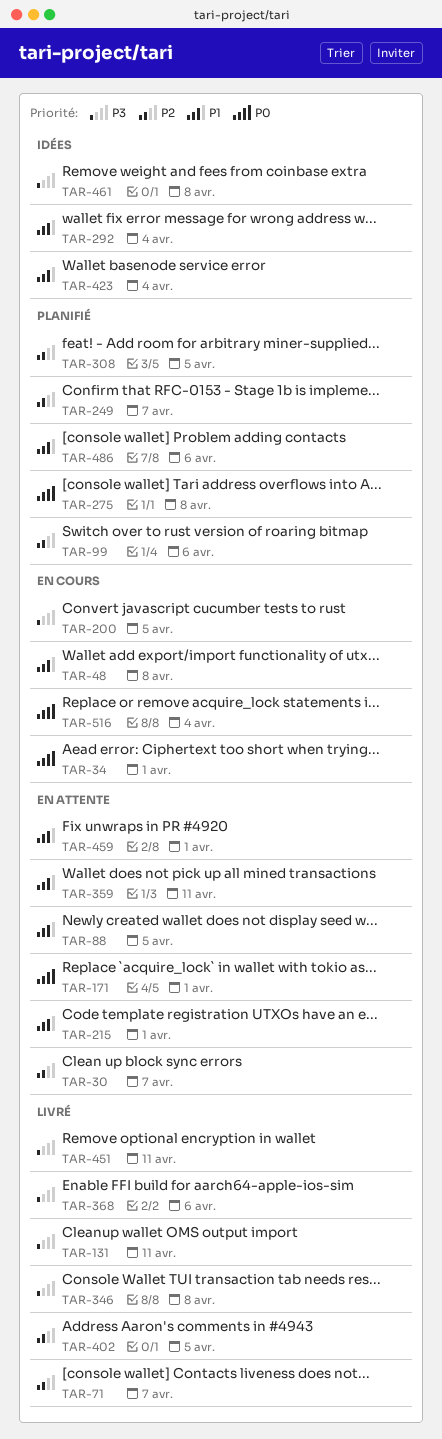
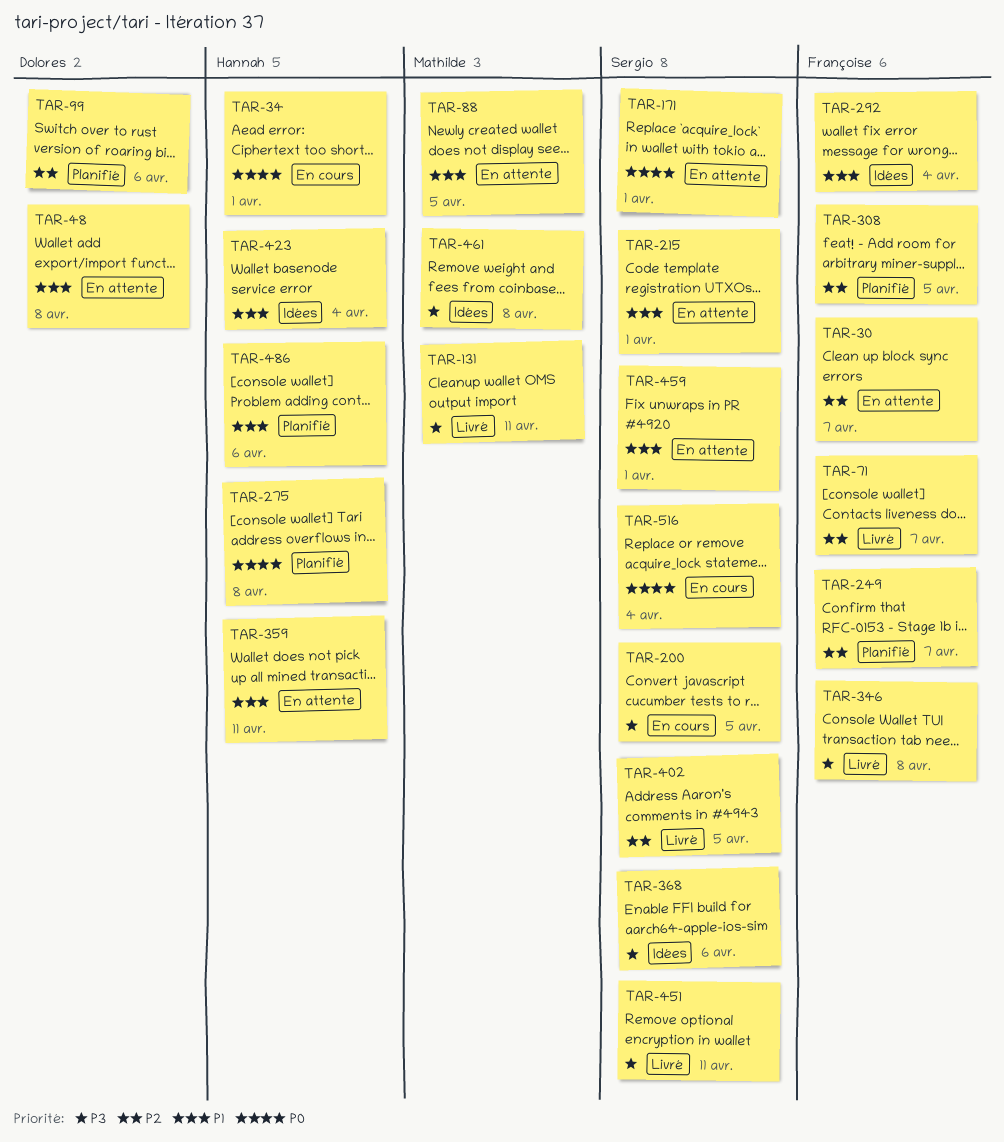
TAR-48, status: En cours -> En attente
TAR-368, status: Livré -> Idées

